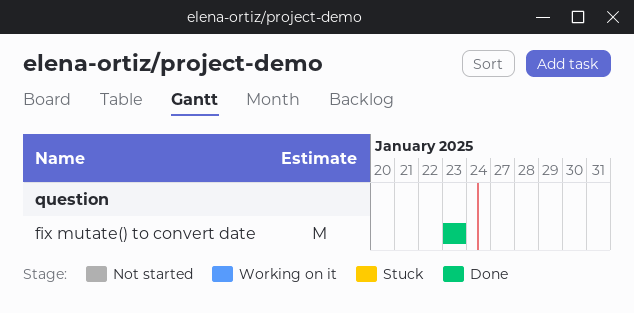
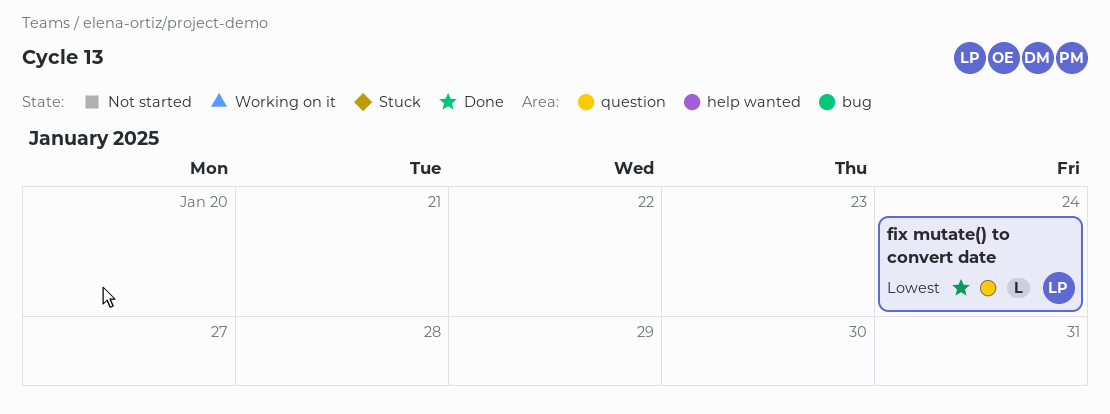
fix mutate() to convert date, estimate: M -> L
fix mutate() to convert date, due: Jan 23 -> Jan 24

